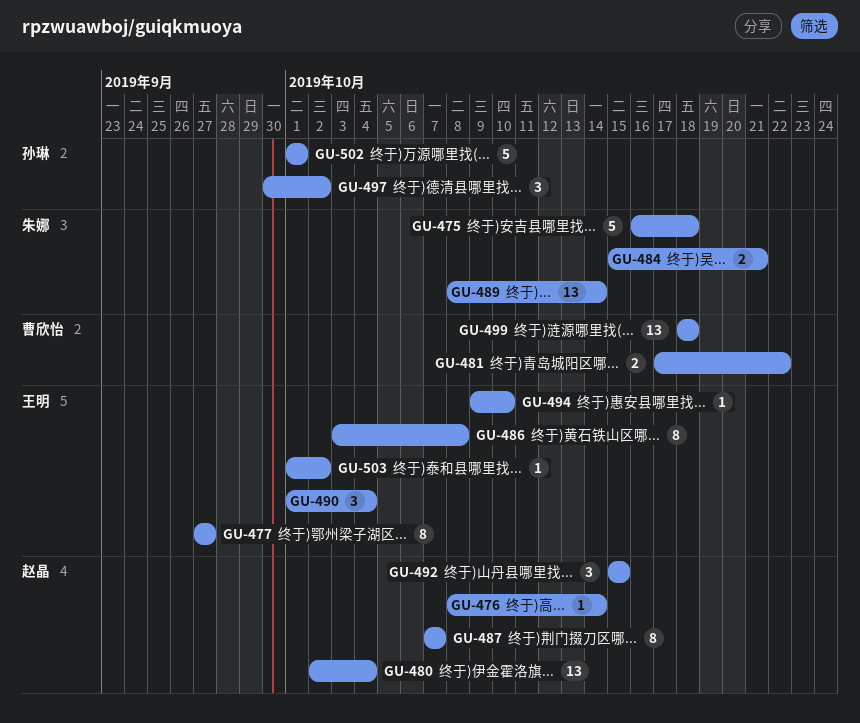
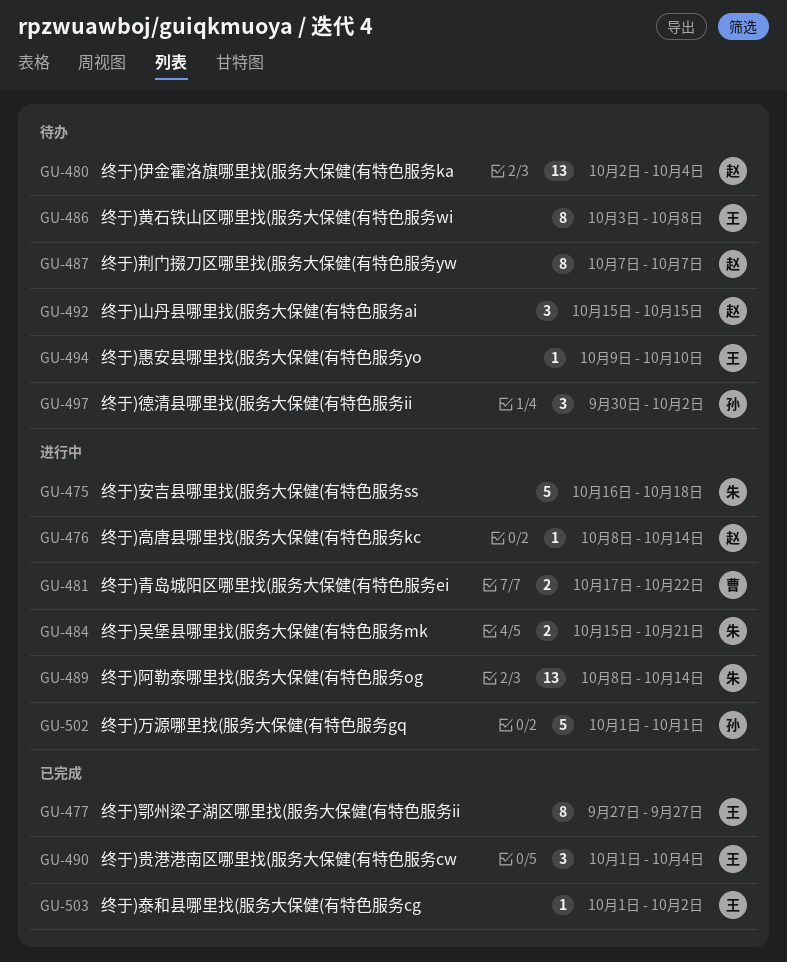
GU-499: present -> none

